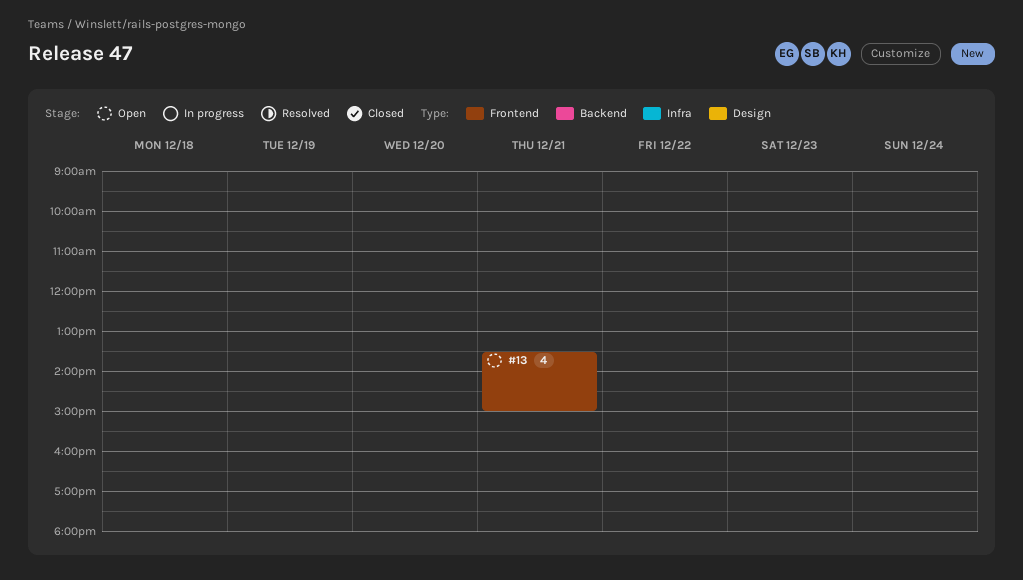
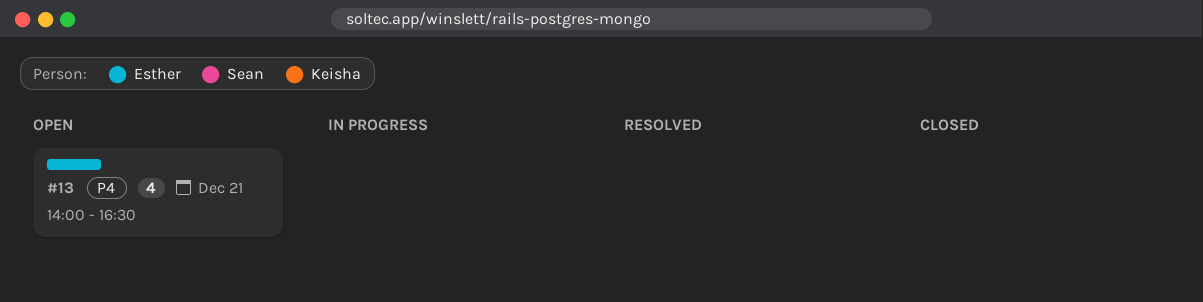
#13, begins: 13:30 -> 14:00
#13, ends: 15:00 -> 16:30

